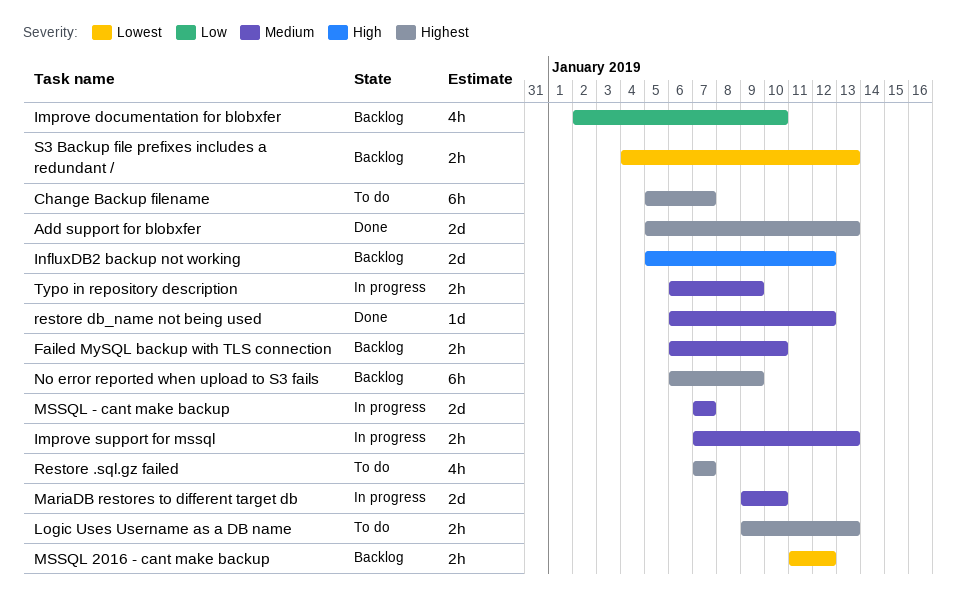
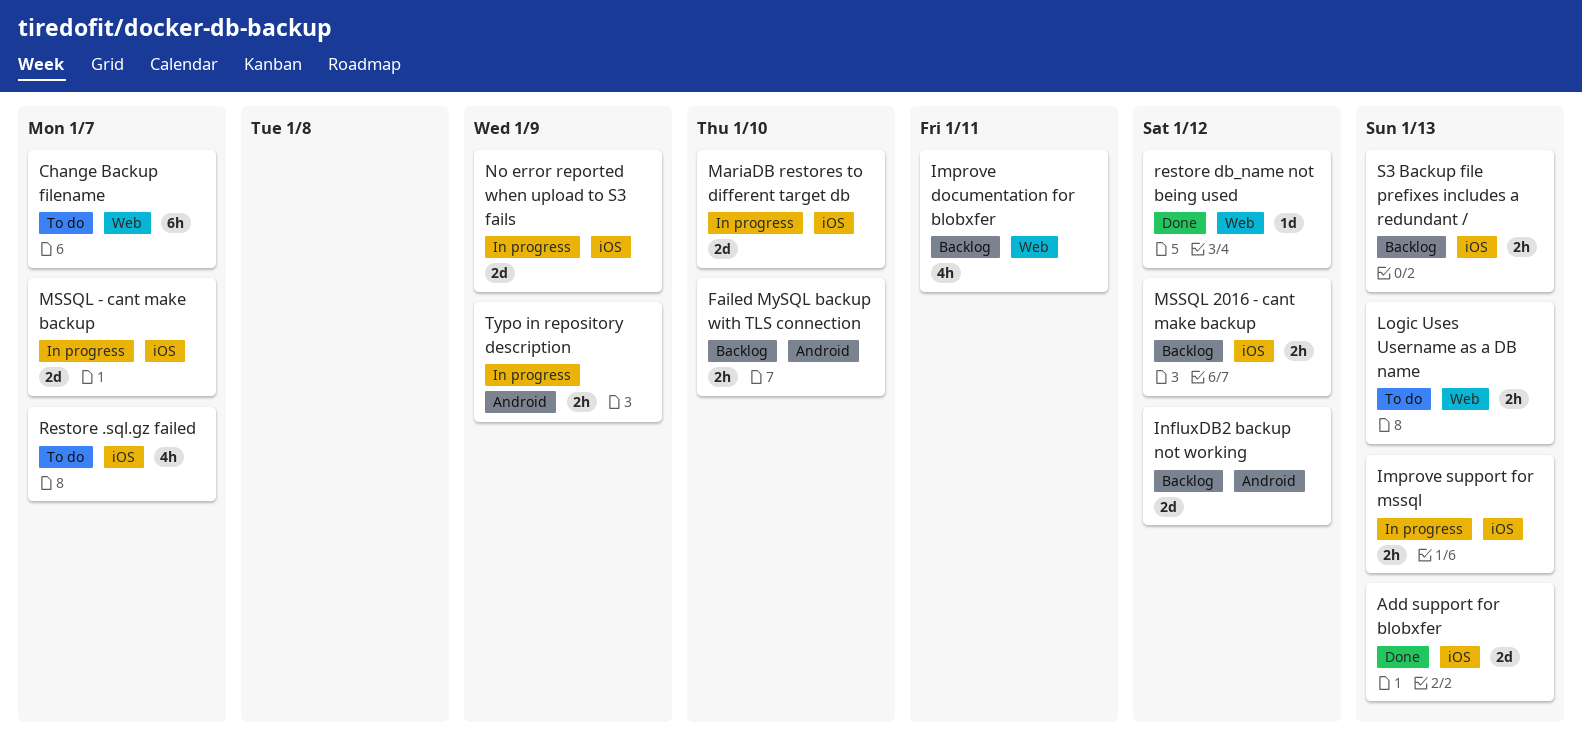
Improve documentation for blobxfer, due: Jan 10 -> Jan 11
No error reported when upload to S3 fails, status: Backlog -> In progress
No error reported when upload to S3 fails, estimate: 6h -> 2d

